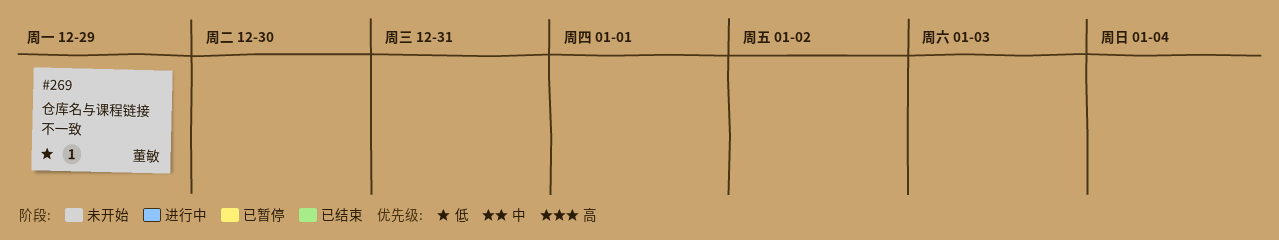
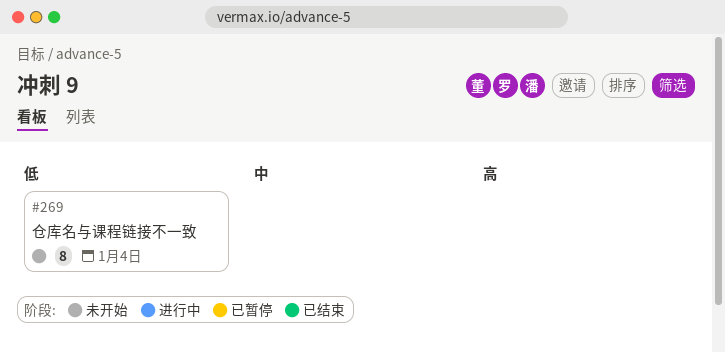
#269, estimate: 1 -> 8
#269, due: Dec 29 -> Jan 4

